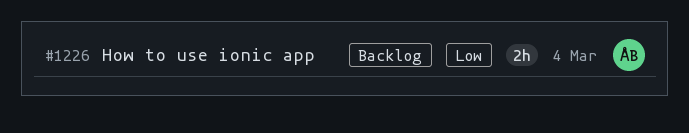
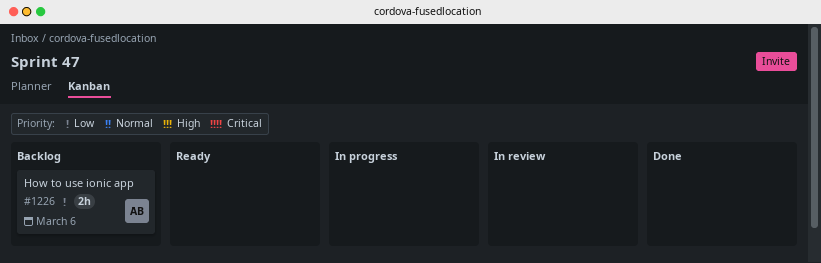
#1226, due: Mar 4 -> Mar 6

